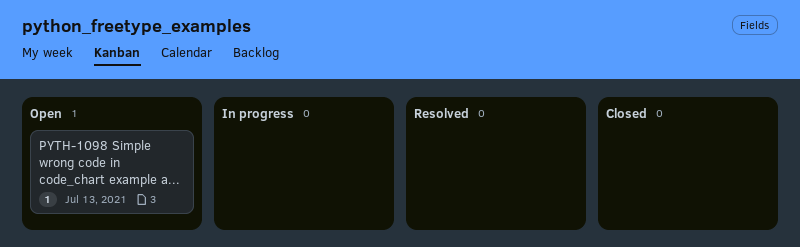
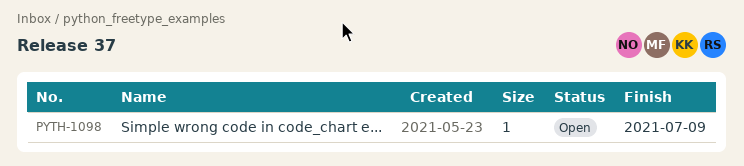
PYTH-1098, due: Jul 13 -> Jul 9

